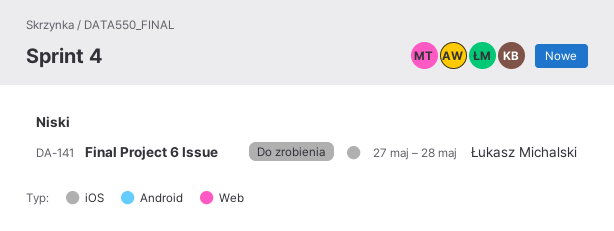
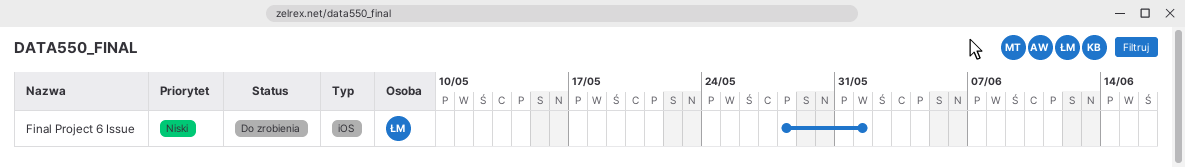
Final Project 6 Issue, start: May 27 -> May 28
Final Project 6 Issue, due: May 28 -> Jun 1

